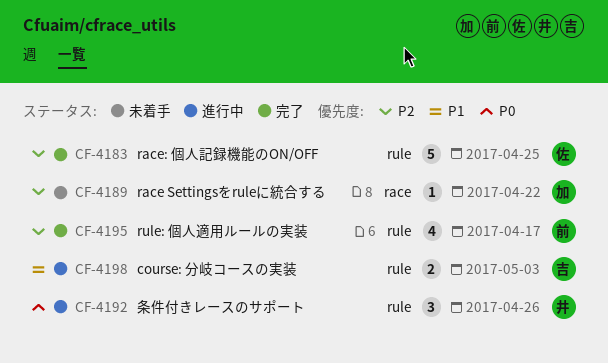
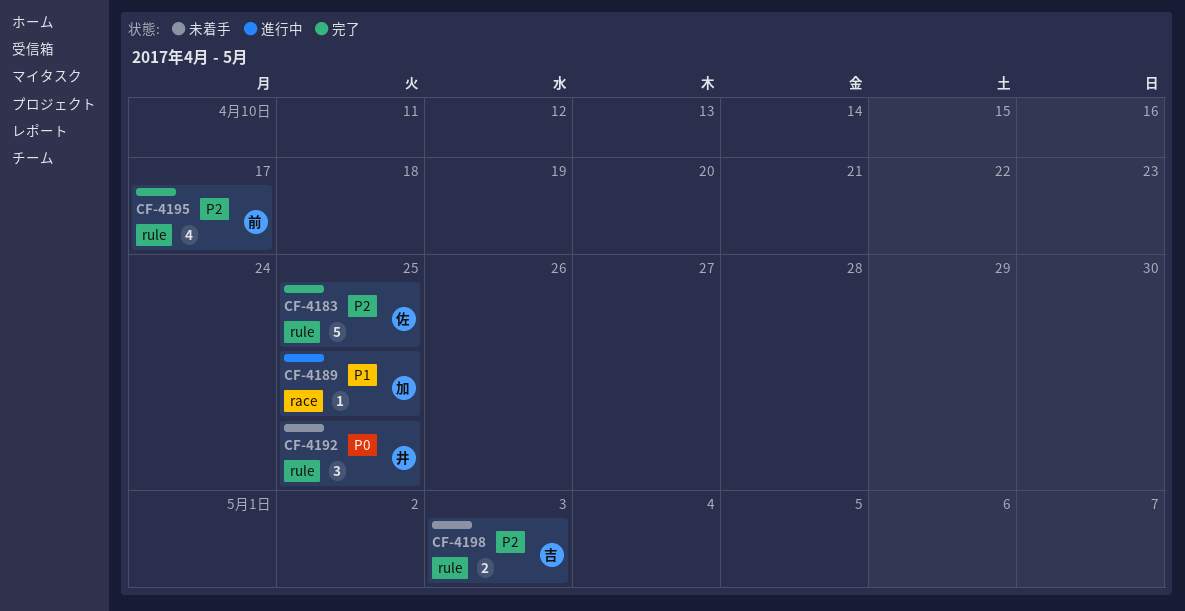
CF-4189, status: 未着手 -> 進行中
CF-4189, priority: P2 -> P1
CF-4189, due: Apr 22 -> Apr 25
CF-4192, status: 進行中 -> 未着手
CF-4192, due: Apr 26 -> Apr 25
CF-4198, status: 進行中 -> 未着手
CF-4198, priority: P1 -> P2

